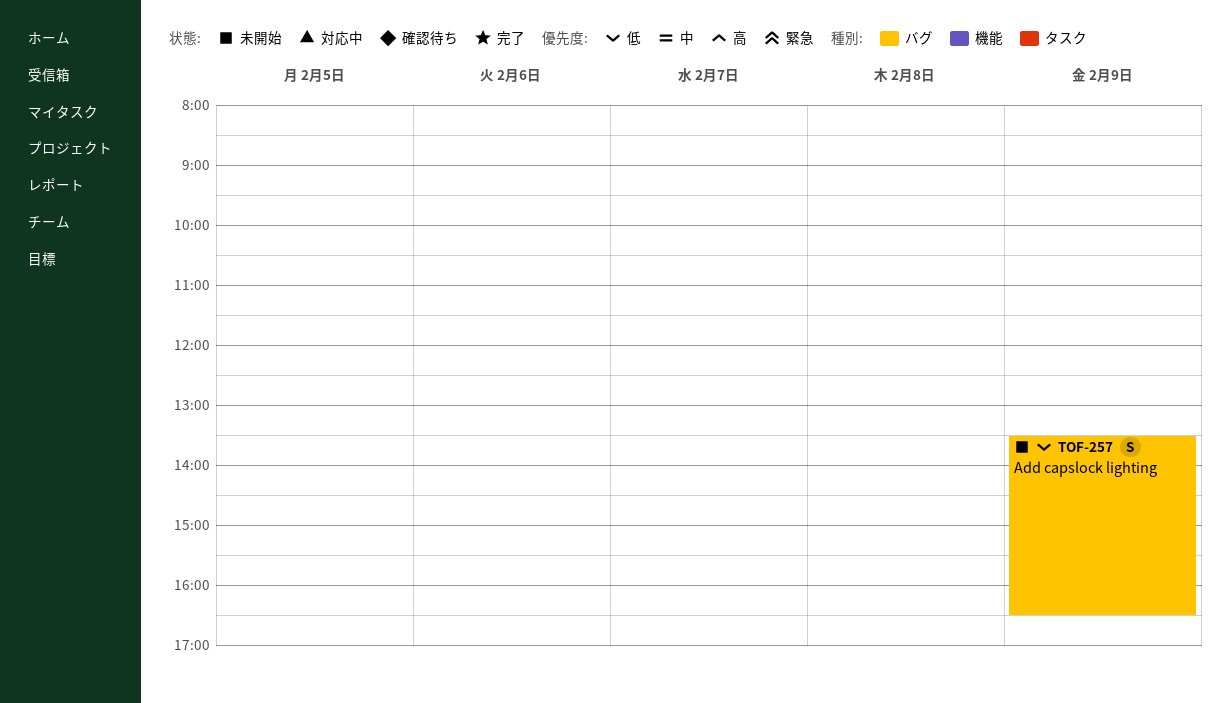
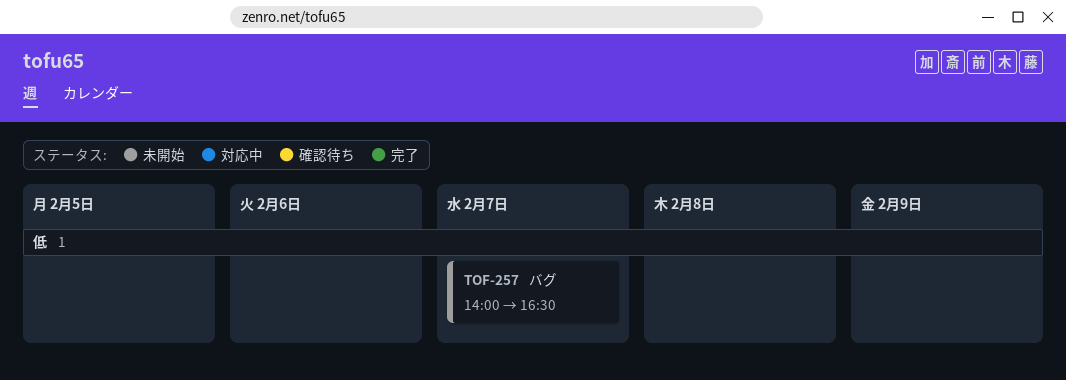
TOF-257, day: Feb 9 -> Feb 7
TOF-257, begins: 13:30 -> 14:00

